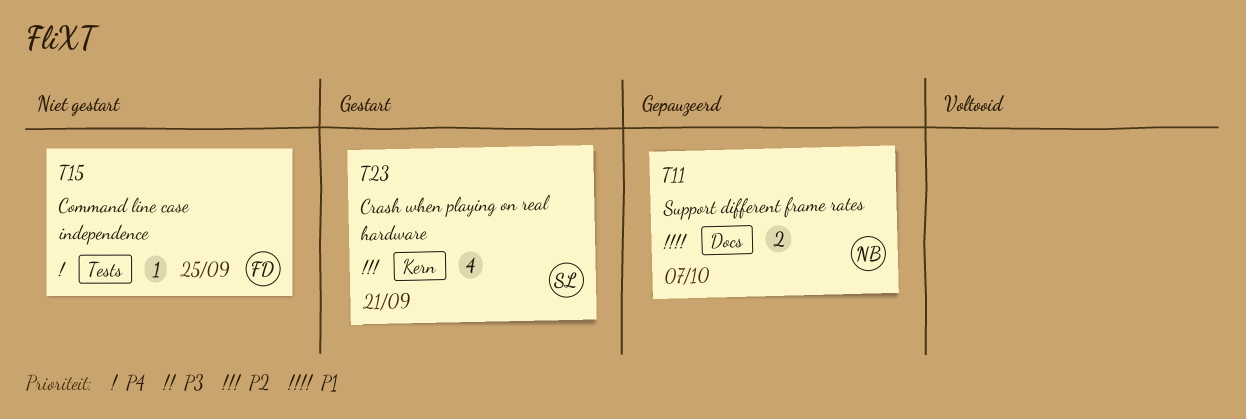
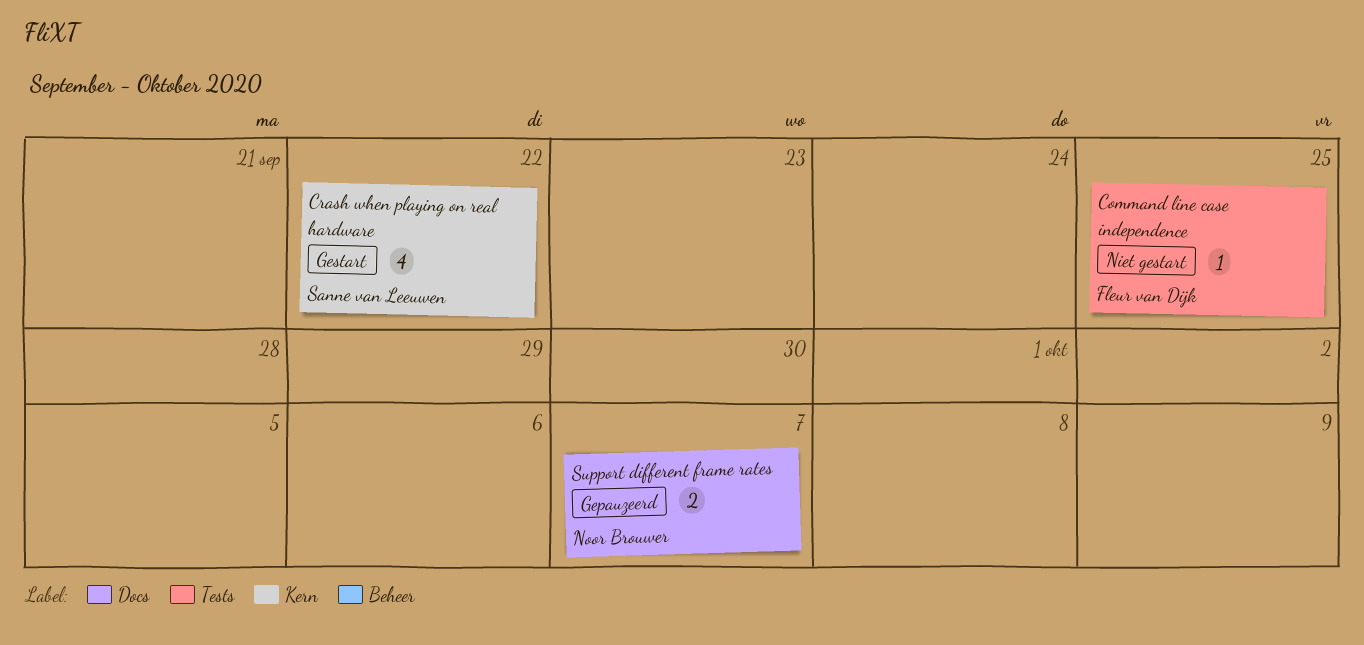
Crash when playing on real hardware, due: Sep 21 -> Sep 22

